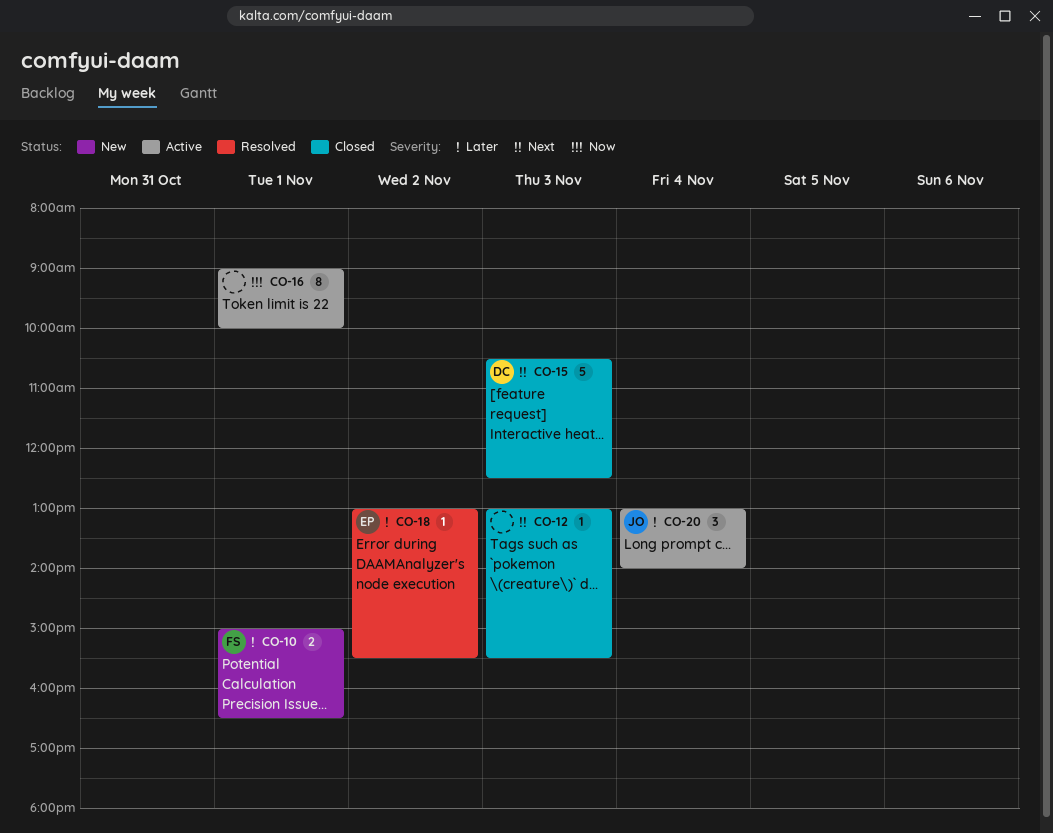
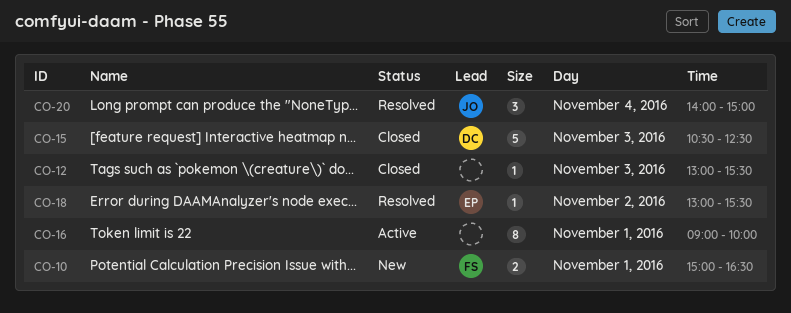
CO-20, status: Active -> Resolved
CO-20, begins: 13:00 -> 14:00
CO-20, ends: 14:00 -> 15:00

